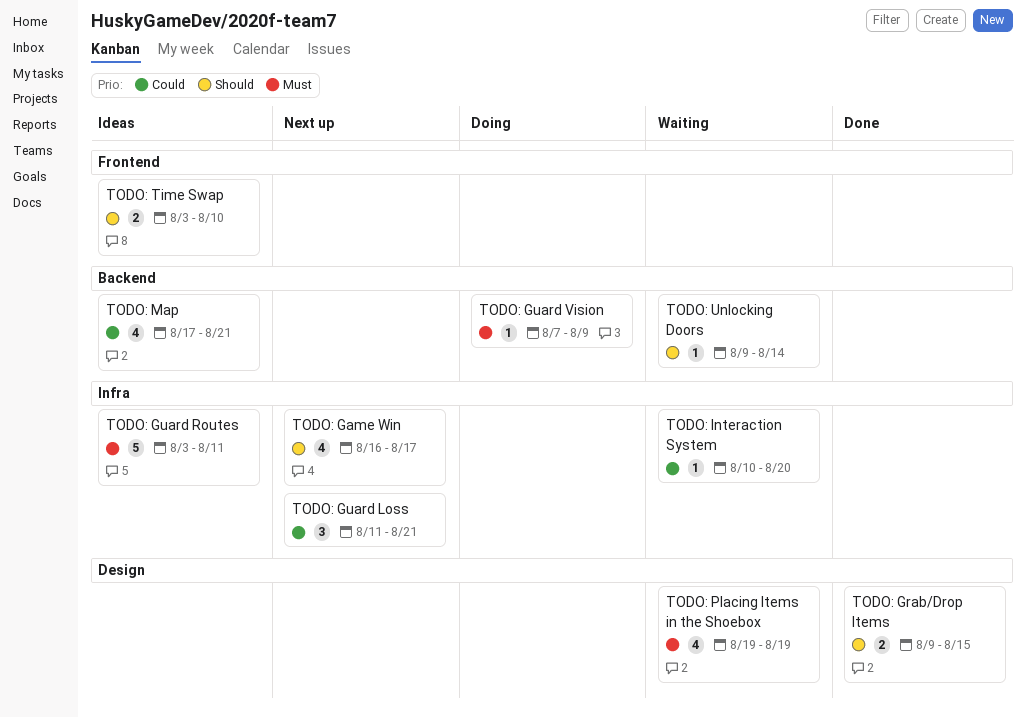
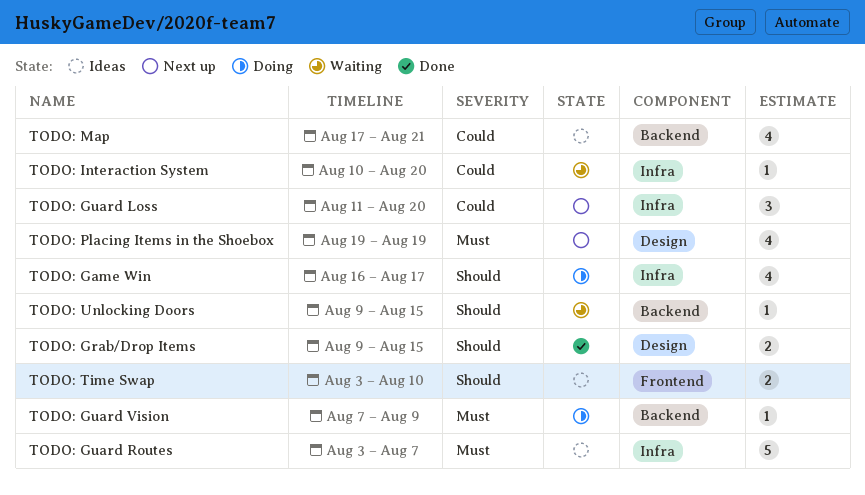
TODO: Game Win, status: Next up -> Doing
TODO: Guard Loss, due: Aug 21 -> Aug 20
TODO: Guard Routes, due: Aug 11 -> Aug 7
TODO: Placing Items in the Shoebox, status: Waiting -> Next up
TODO: Unlocking Doors, due: Aug 14 -> Aug 15

